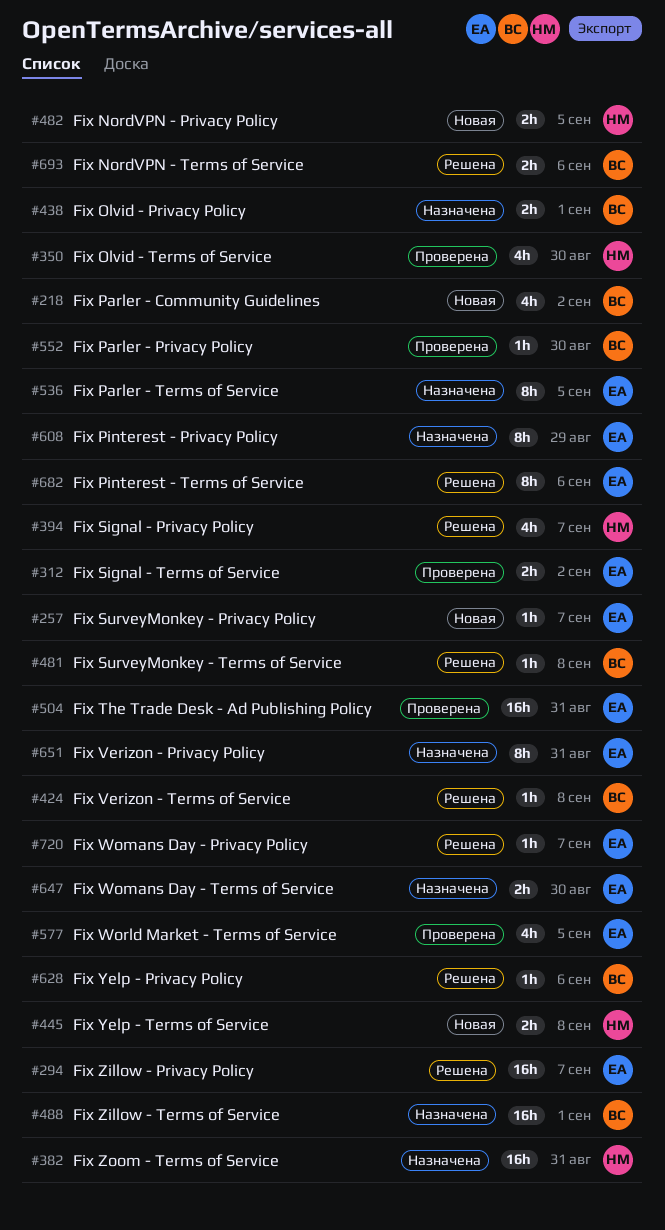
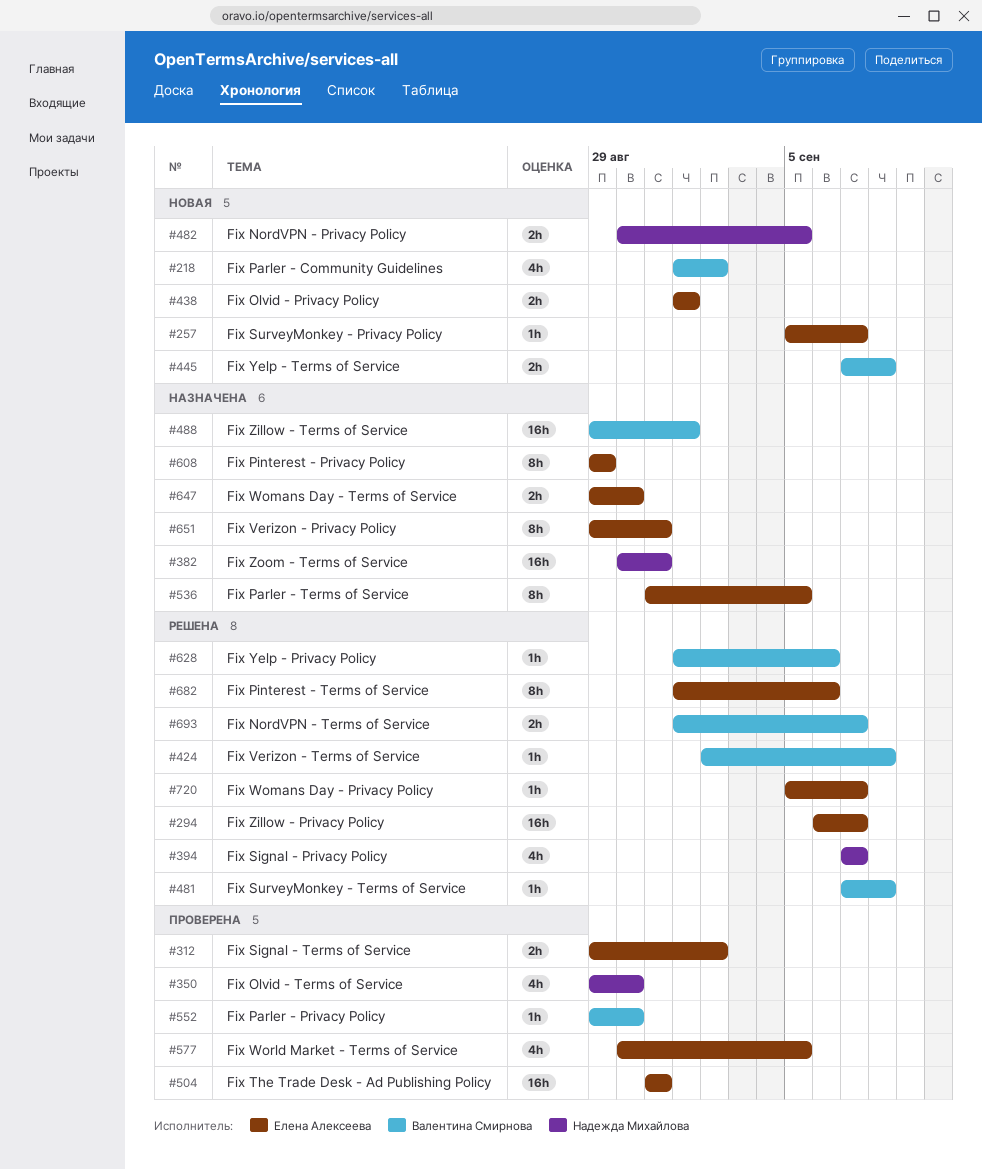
#438, status: Назначена -> Новая
#438, owner: Валентина Смирнова -> Елена Алексеева
#445, owner: Надежда Михайлова -> Валентина Смирнова
#693, due: Sep 6 -> Sep 7

